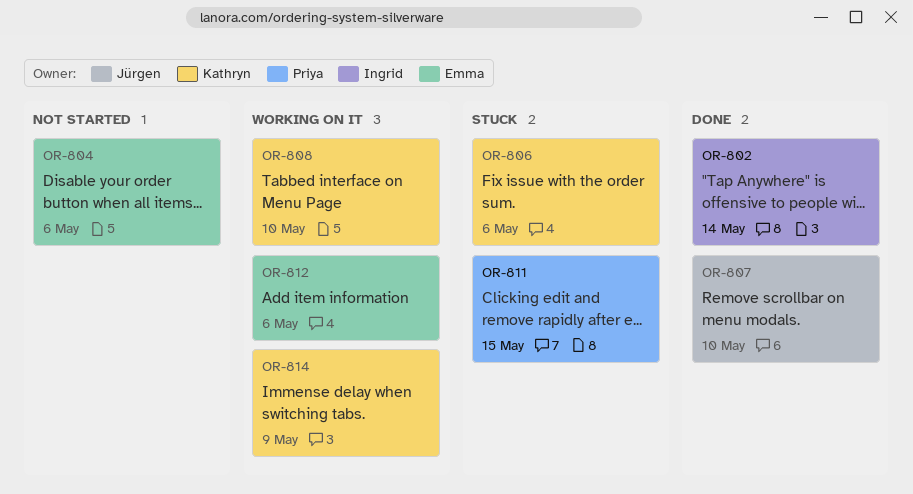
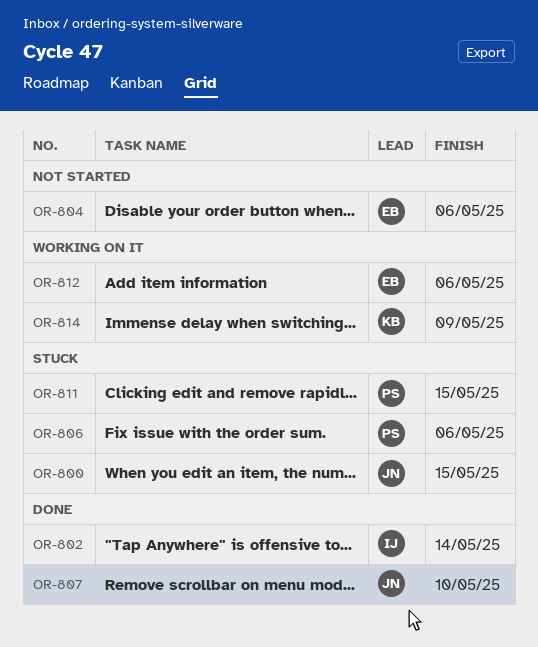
OR-800: none -> present
OR-806, owner: Kathryn -> Priya
OR-808: present -> none

